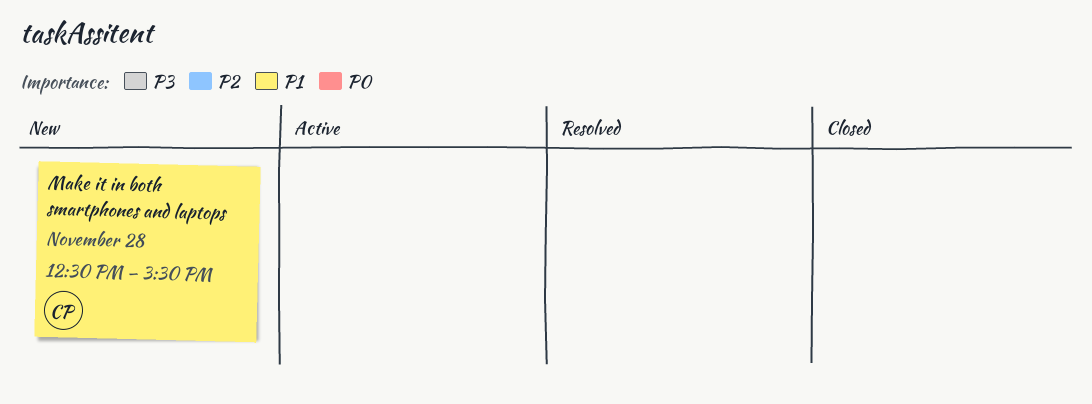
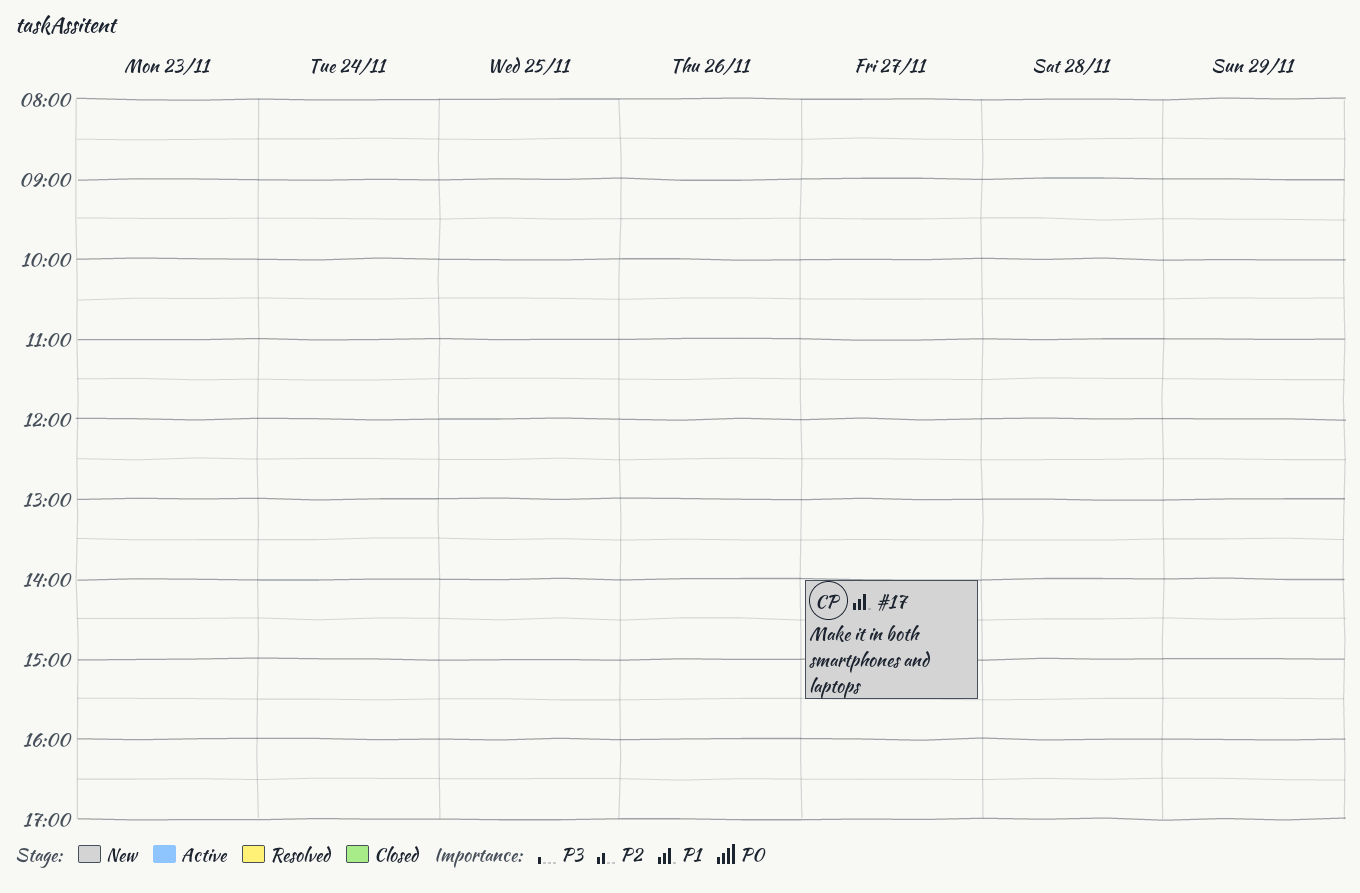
Make it in both smartphones and laptops, day: Nov 28 -> Nov 27
Make it in both smartphones and laptops, begins: 12:30 -> 14:00

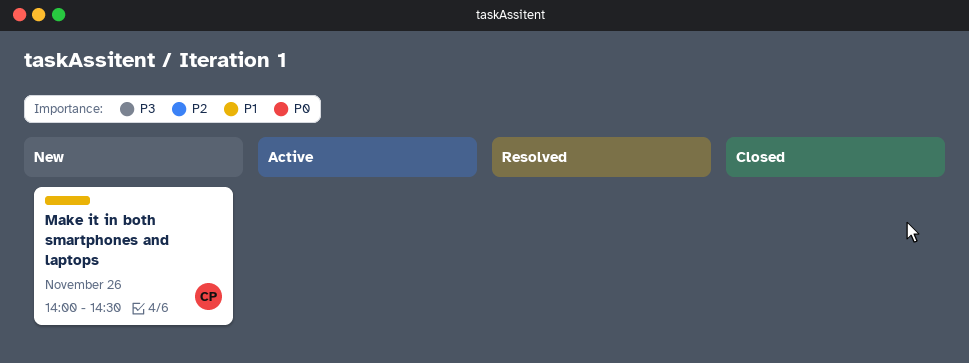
Make it in both smartphones and laptops, day: Nov 27 -> Nov 26
Make it in both smartphones and laptops, ends: 15:30 -> 14:30

